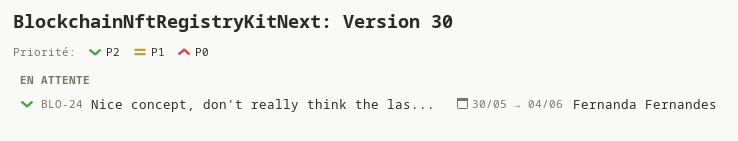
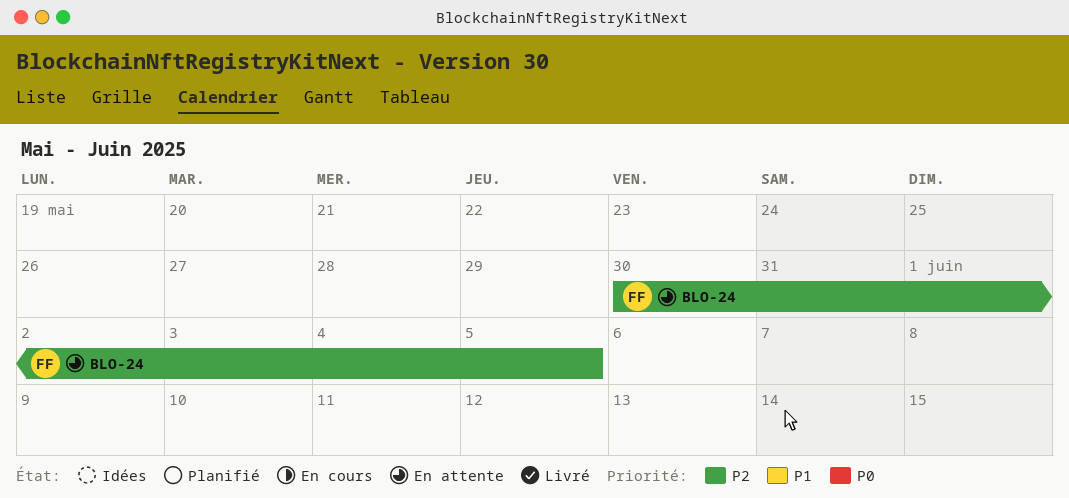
BLO-24, due: Jun 4 -> Jun 5

